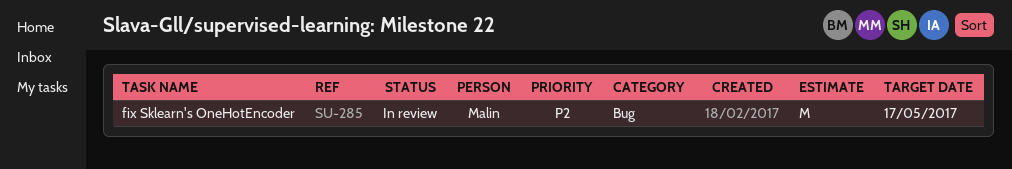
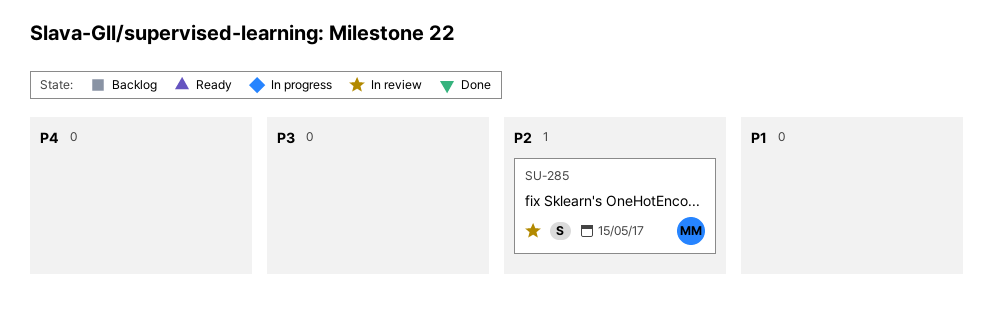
SU-285, estimate: M -> S
SU-285, due: May 17 -> May 15

